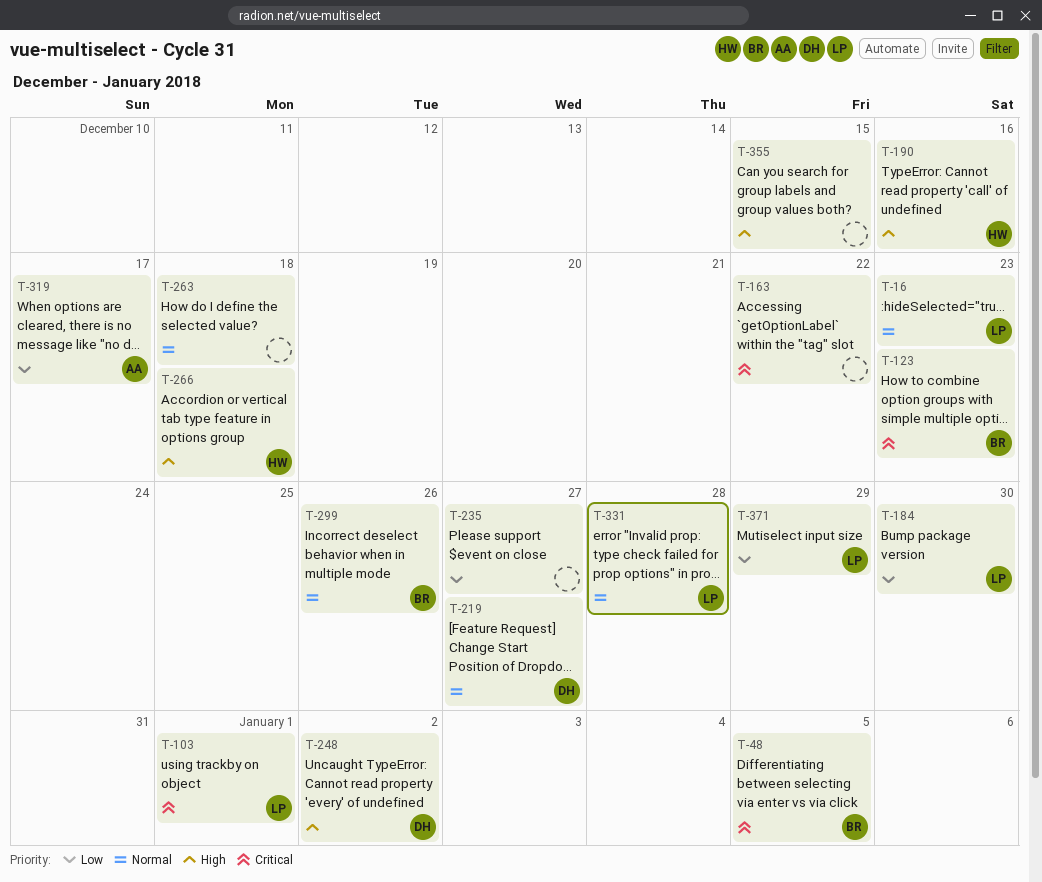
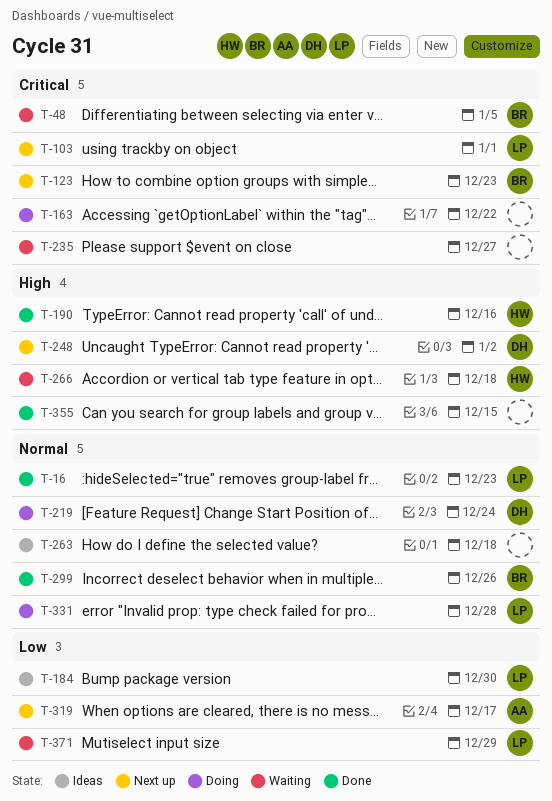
T-219, due: Dec 27 -> Dec 24
T-235, priority: Low -> Critical

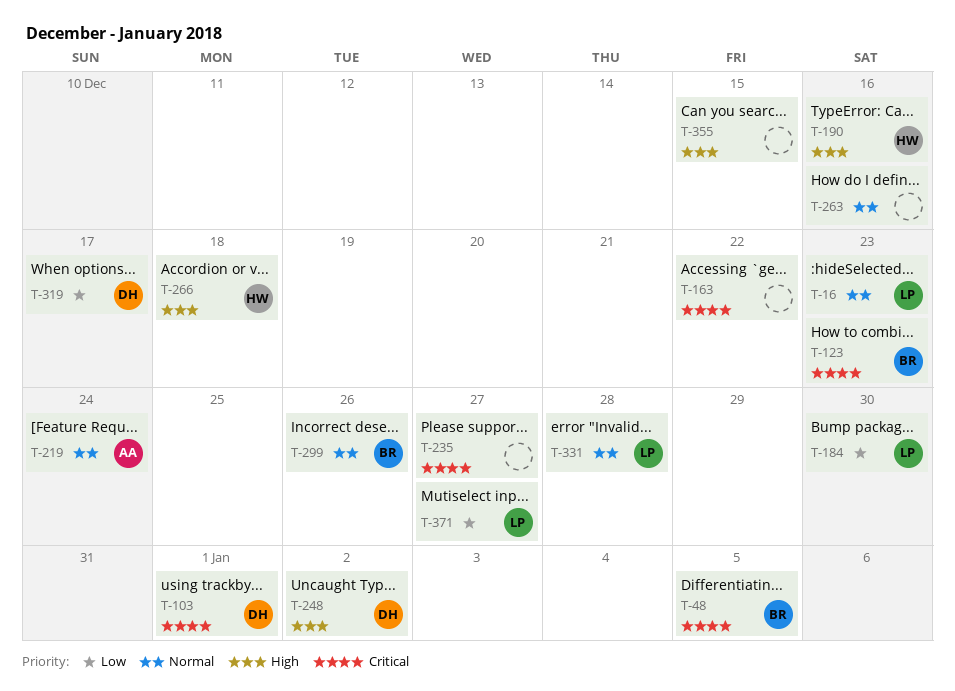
T-103, owner: LP -> DH
T-219, owner: DH -> AA
T-263, due: Dec 18 -> Dec 16
T-319, owner: AA -> DH
T-371, due: Dec 29 -> Dec 27

